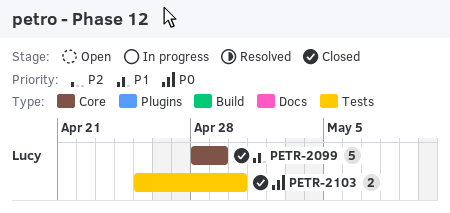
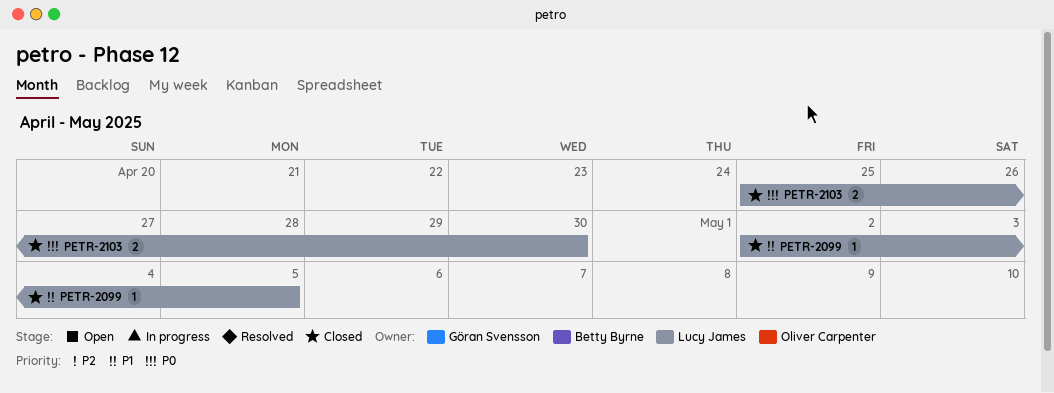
PETR-2099, estimate: 5 -> 1
PETR-2099, start: Apr 28 -> May 2
PETR-2099, due: Apr 29 -> May 5

